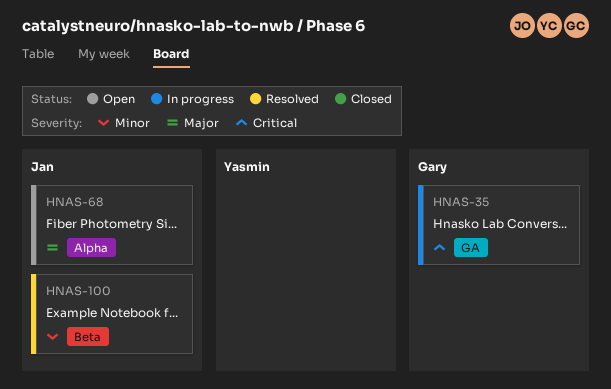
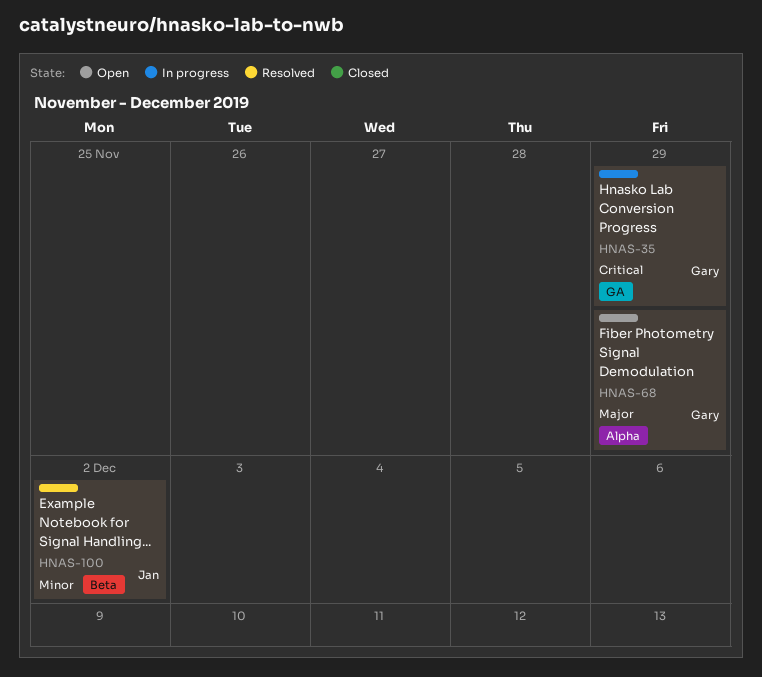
HNAS-68, owner: Jan -> Gary

